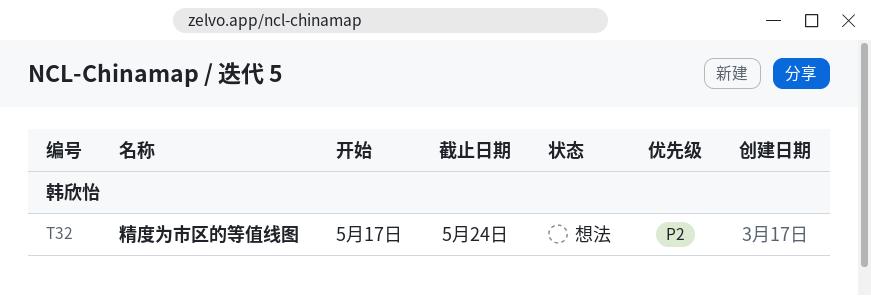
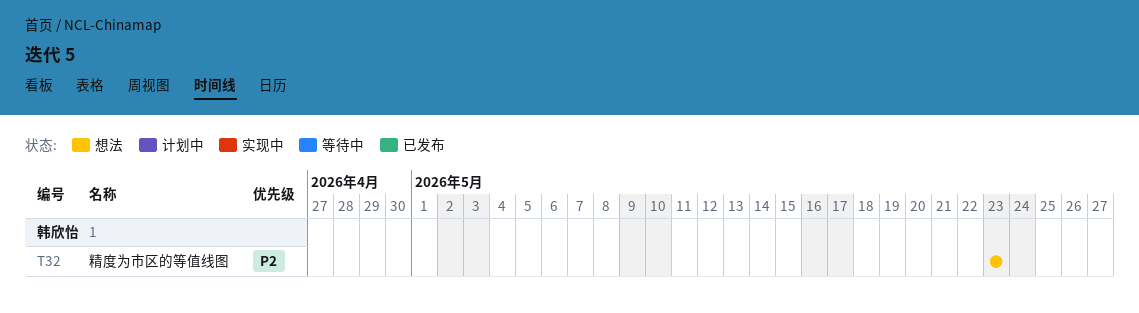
T32, start: May 17 -> May 23
T32, due: May 24 -> May 23

